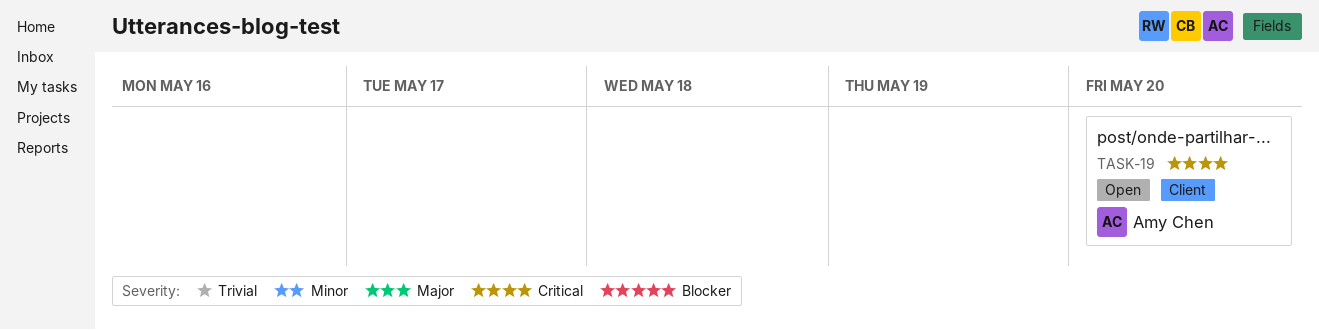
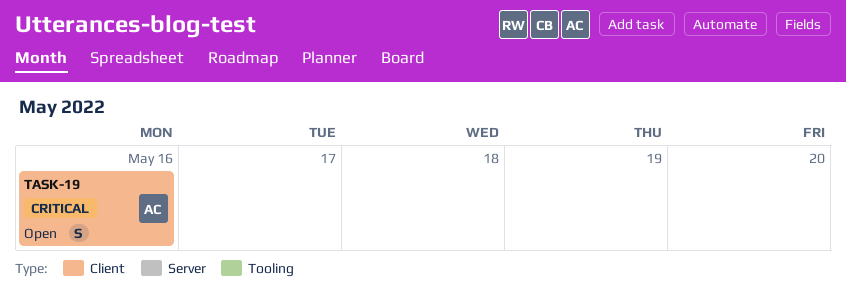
TASK-19, due: May 20 -> May 16

